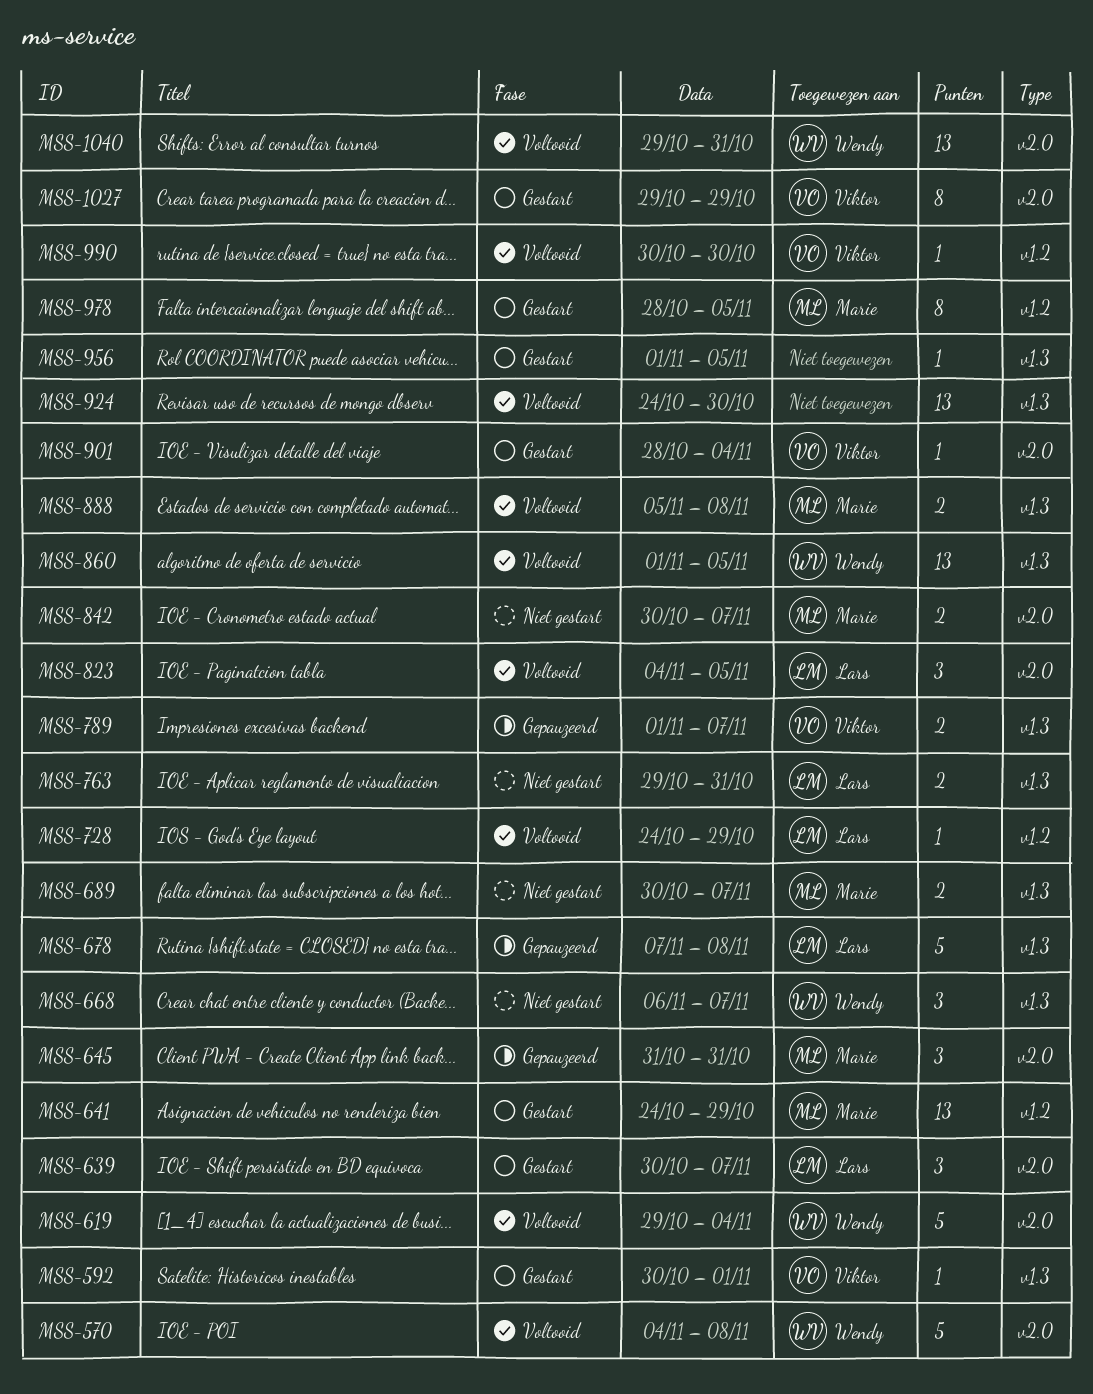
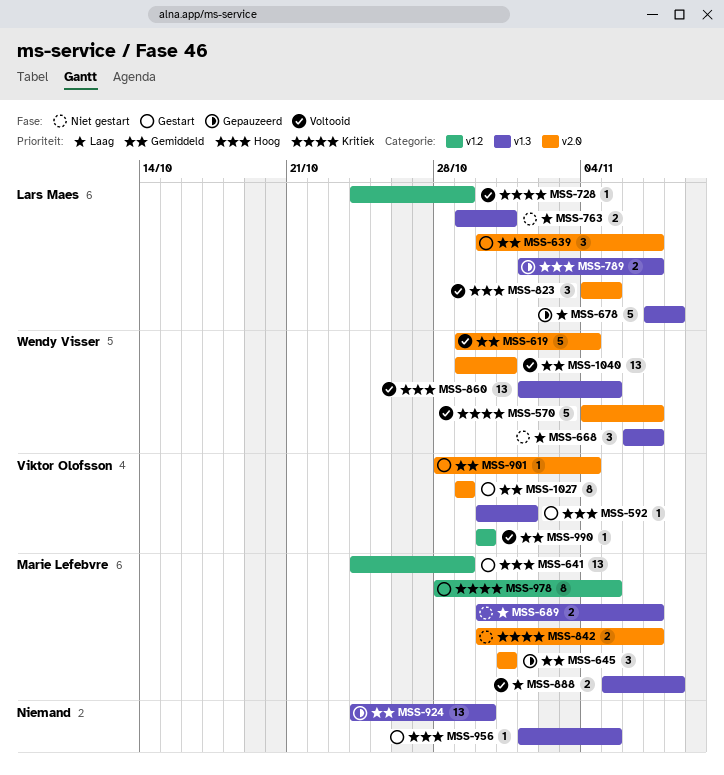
MSS-570, due: Nov 8 -> Nov 7
MSS-789, owner: Viktor Olofsson -> Lars Maes
MSS-924, status: Voltooid -> Gepauzeerd

